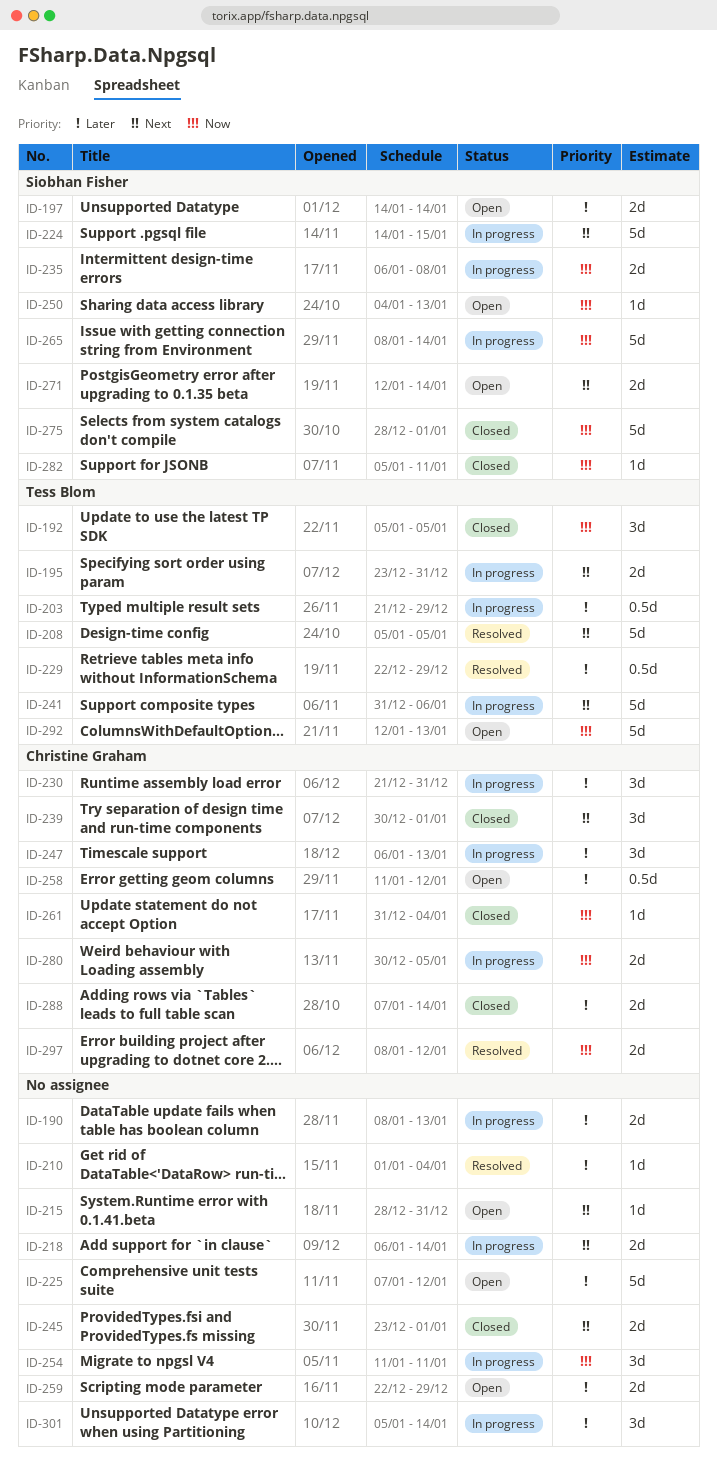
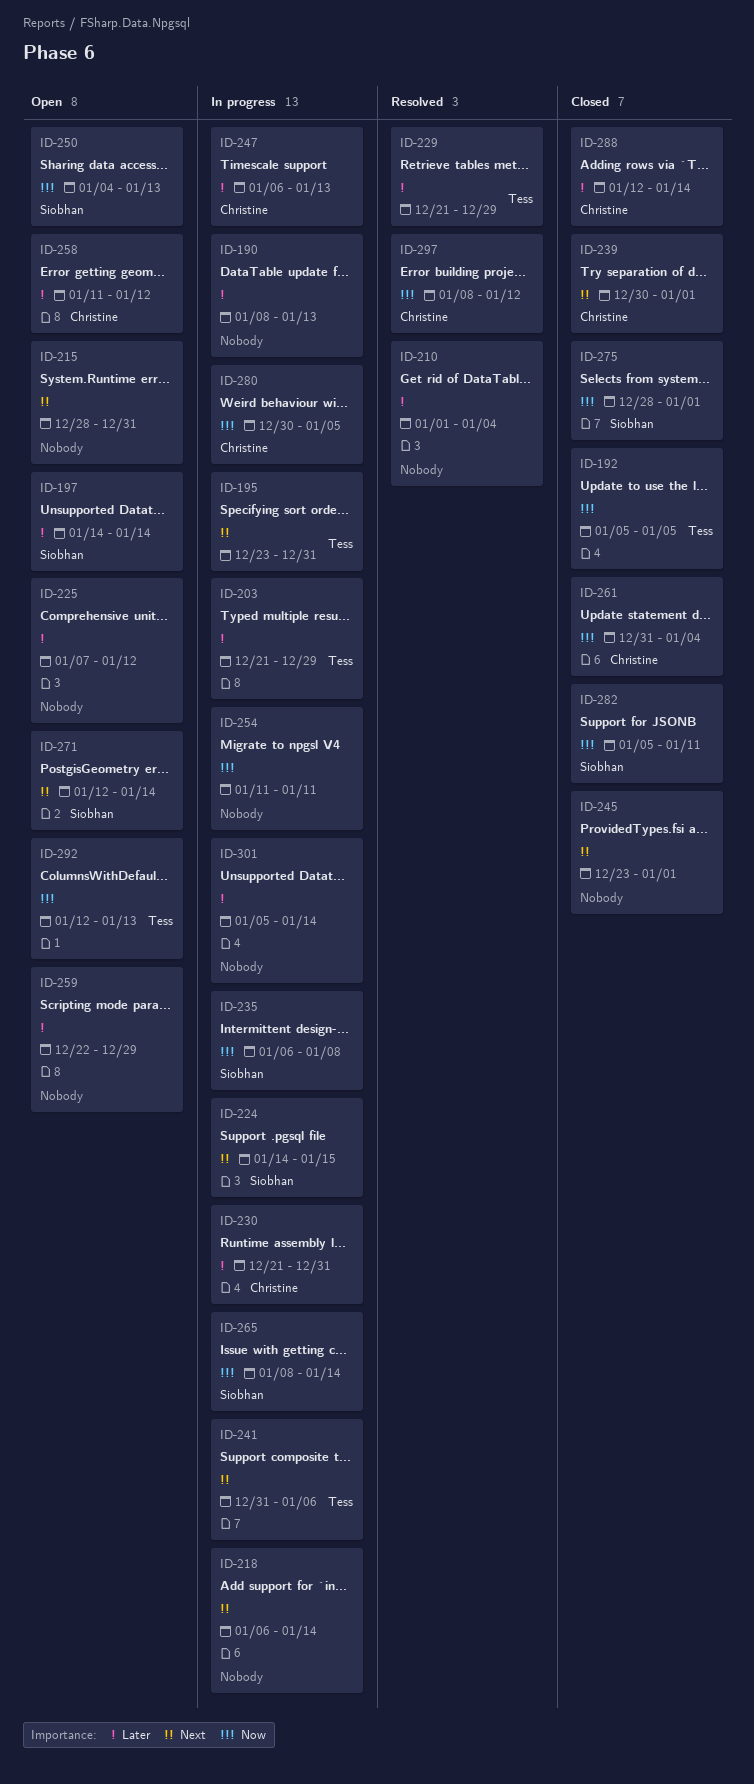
ID-208: present -> none
ID-229, start: Dec 22 -> Dec 21
ID-288, start: Jan 7 -> Jan 12

